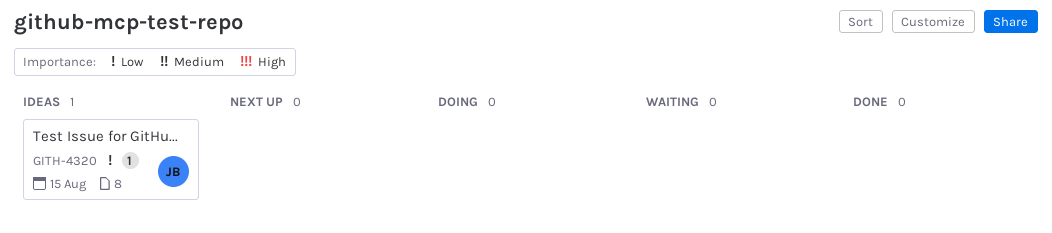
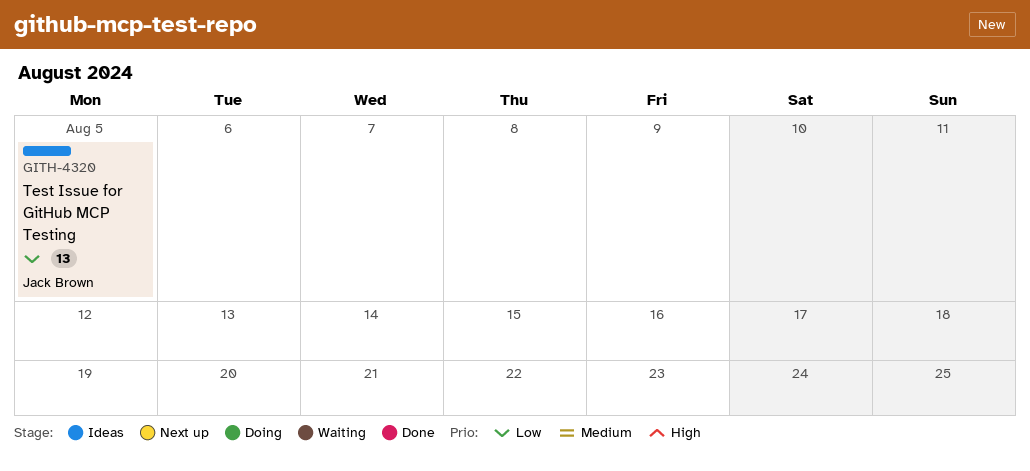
GITH-4320, estimate: 1 -> 13
GITH-4320, due: Aug 15 -> Aug 5

